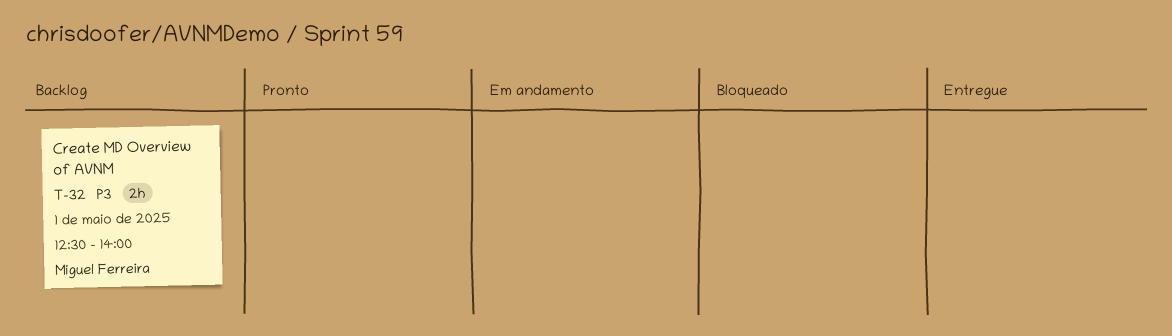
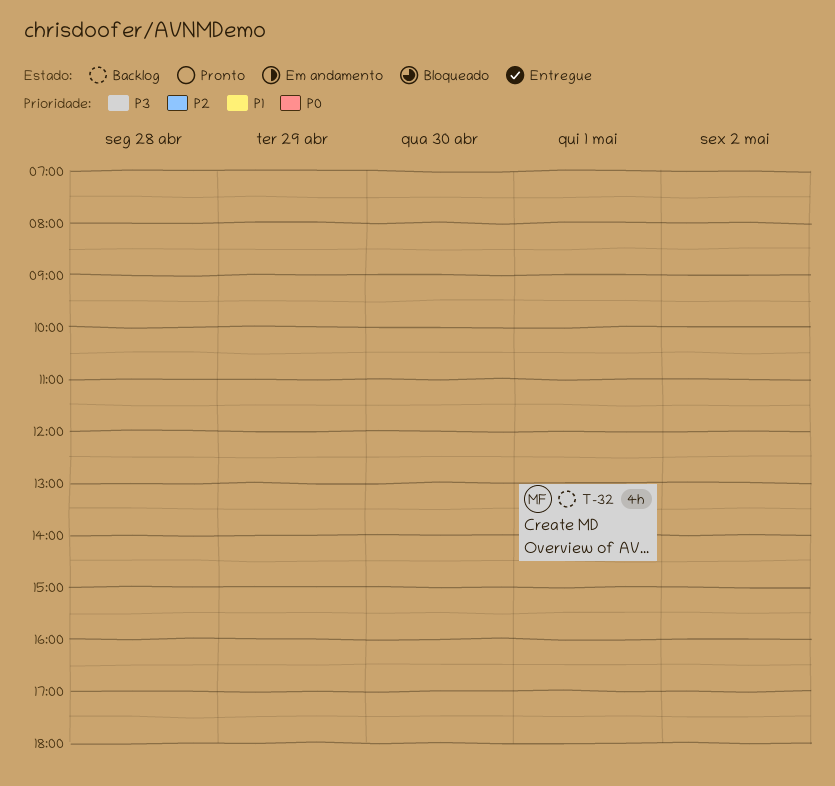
T-32, estimate: 2h -> 4h
T-32, begins: 12:30 -> 13:00
T-32, ends: 14:00 -> 14:30

